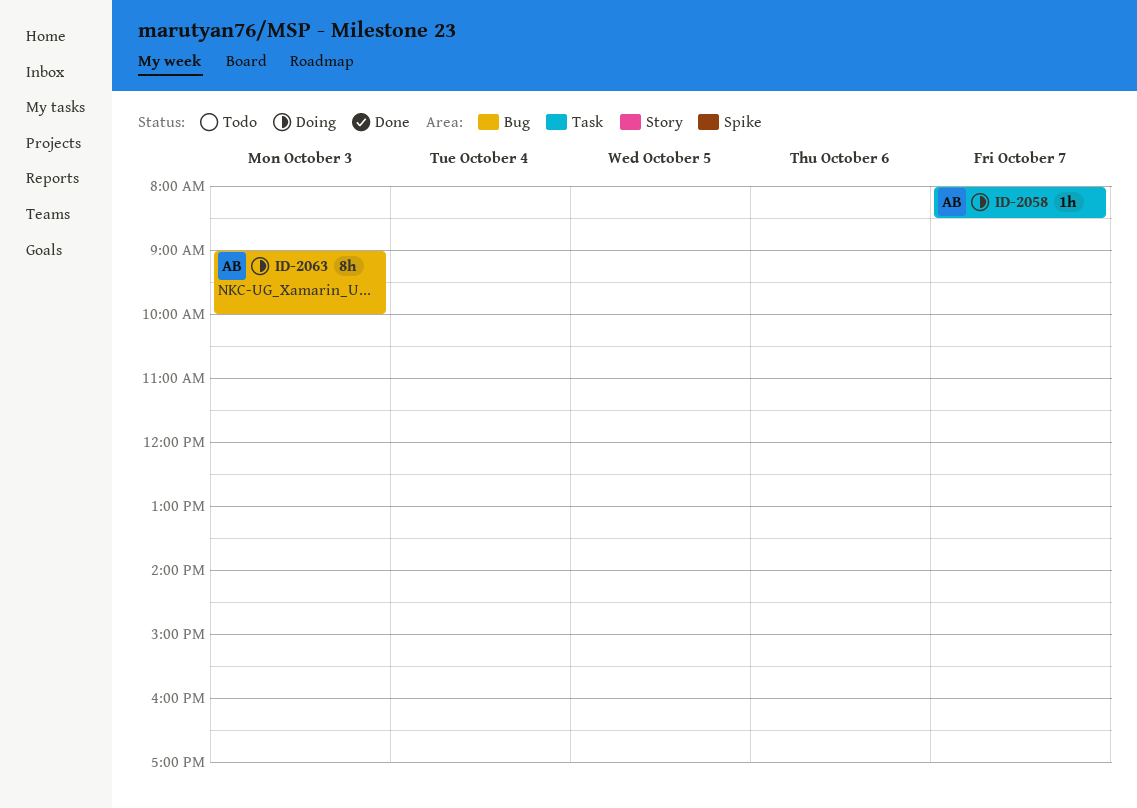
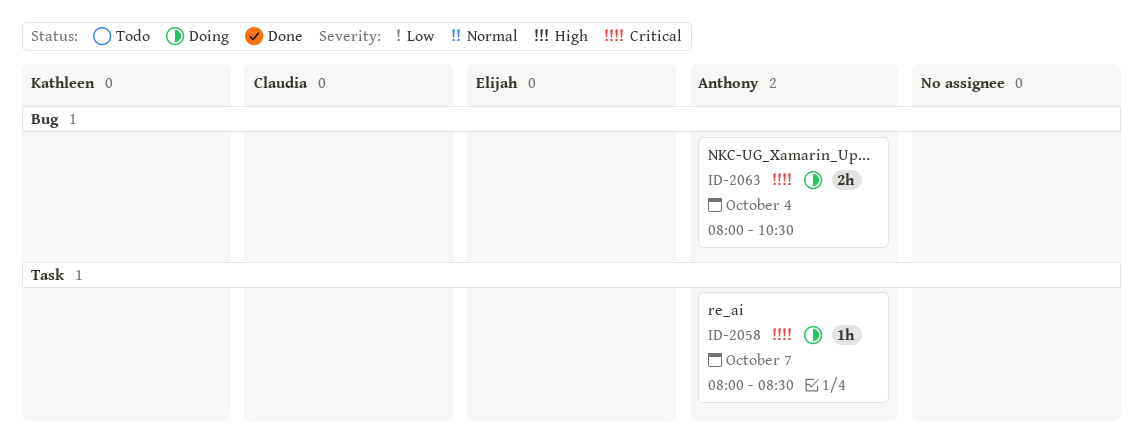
ID-2063, estimate: 8h -> 2h
ID-2063, day: Oct 3 -> Oct 4
ID-2063, begins: 09:00 -> 08:00
ID-2063, ends: 10:00 -> 10:30

